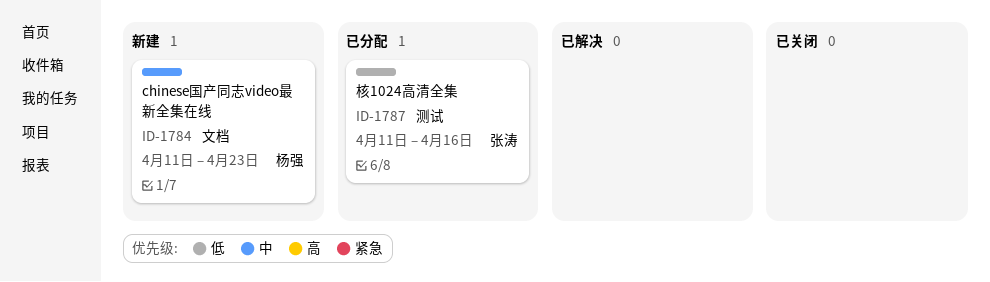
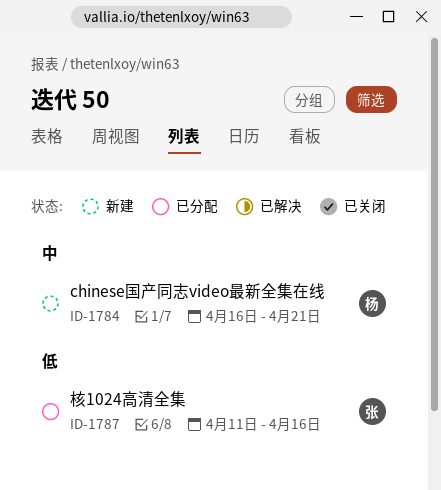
ID-1784, start: Apr 11 -> Apr 16
ID-1784, due: Apr 23 -> Apr 21

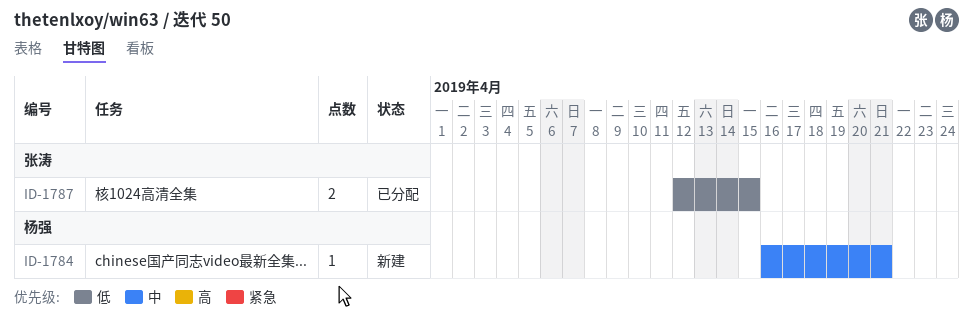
ID-1787, start: Apr 11 -> Apr 12
ID-1787, due: Apr 16 -> Apr 15

